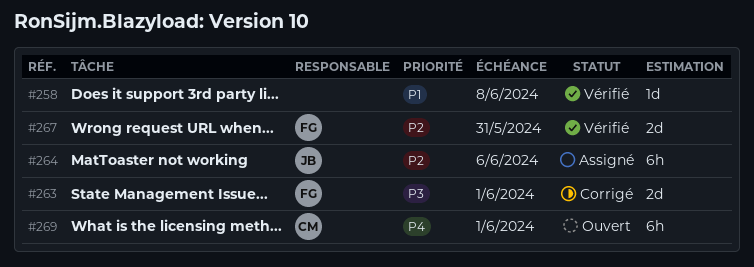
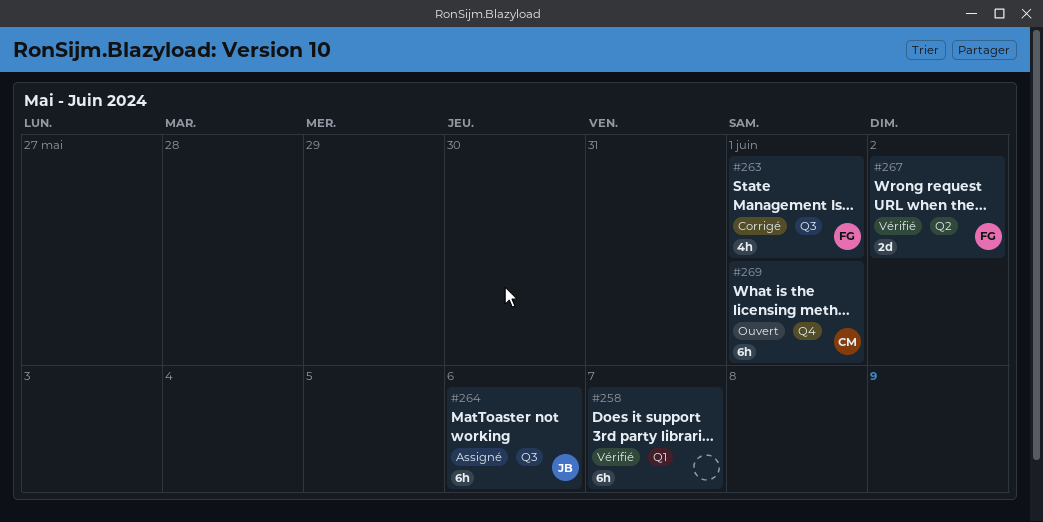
#258, estimate: 1d -> 6h
#258, due: Jun 8 -> Jun 7
#263, estimate: 2d -> 4h
#267, due: May 31 -> Jun 2

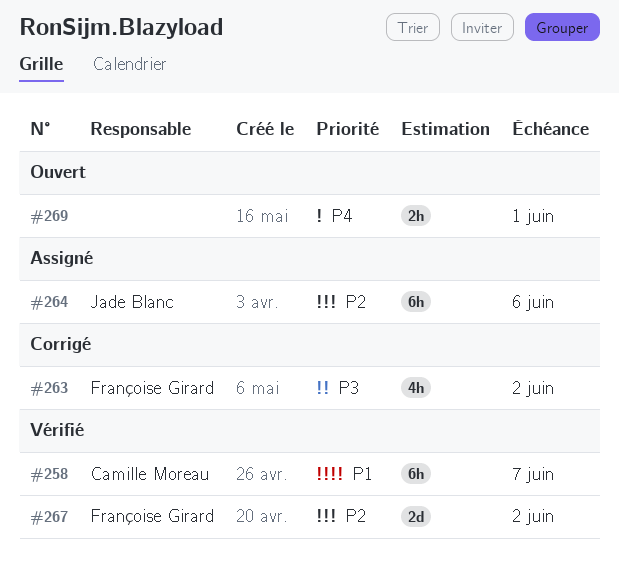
#258, owner: none -> Camille Moreau
#263, due: Jun 1 -> Jun 2
#269, owner: Camille Moreau -> none
#269, estimate: 6h -> 2h

